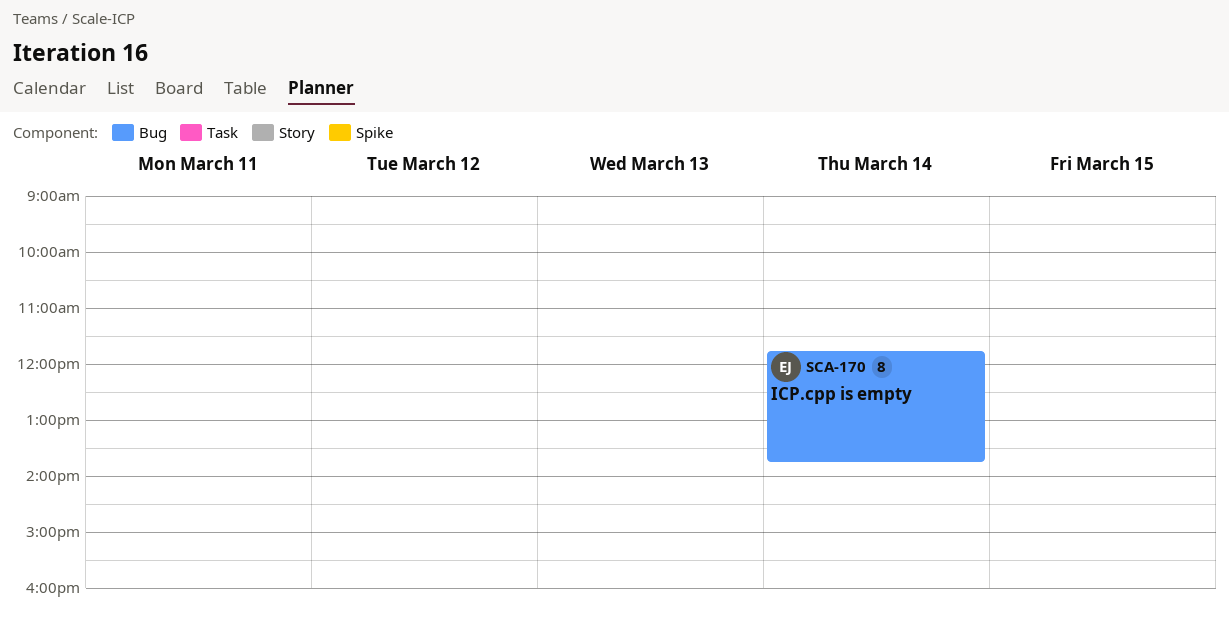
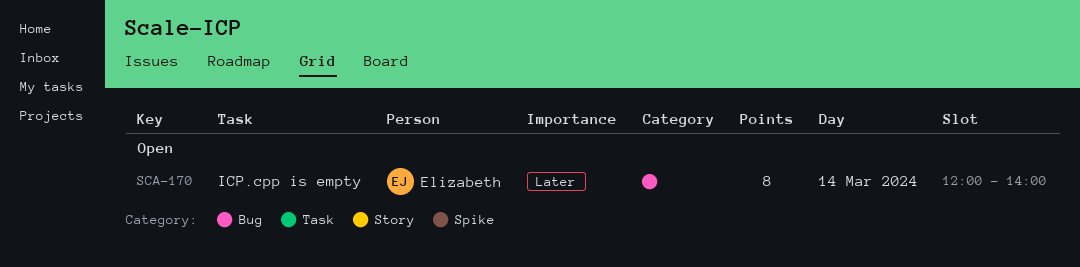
SCA-170, begins: 11:45 -> 12:00
SCA-170, ends: 13:45 -> 14:00

